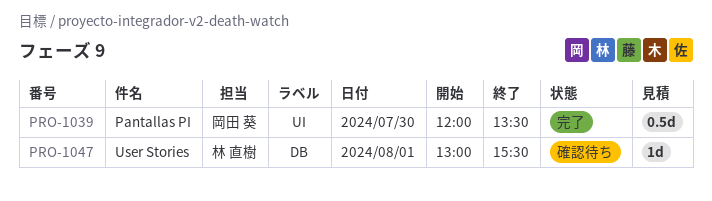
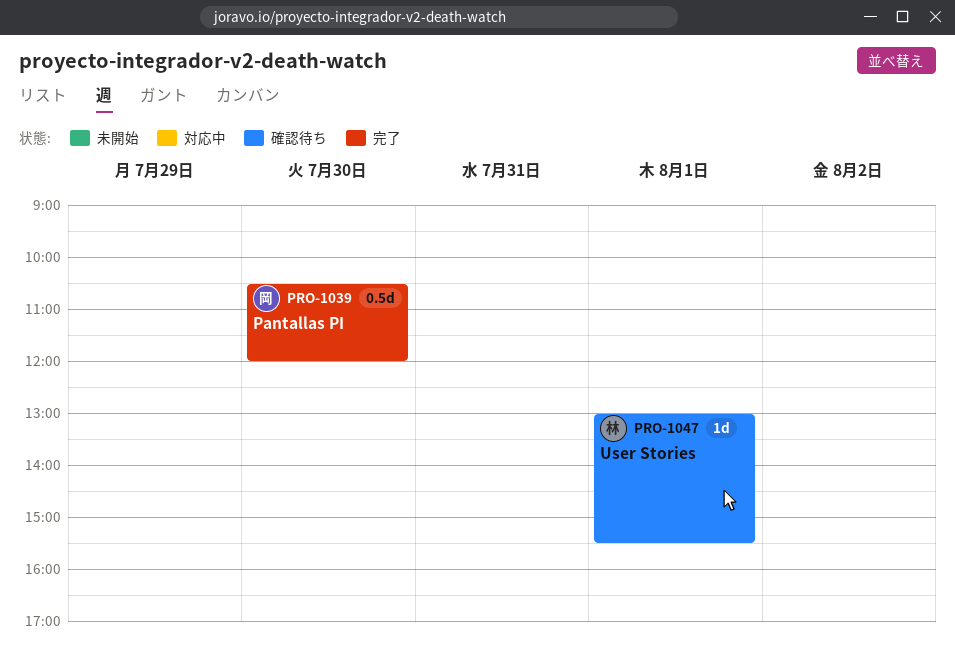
PRO-1039, begins: 12:00 -> 10:30
PRO-1039, ends: 13:30 -> 12:00

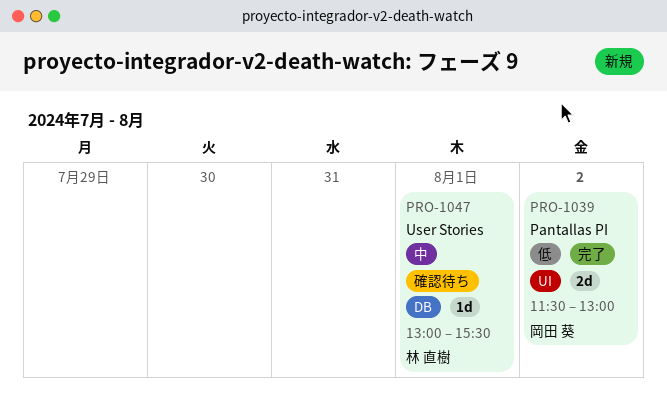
PRO-1039, estimate: 0.5d -> 2d
PRO-1039, day: Jul 30 -> Aug 2
PRO-1039, begins: 10:30 -> 11:30
PRO-1039, ends: 12:00 -> 13:00

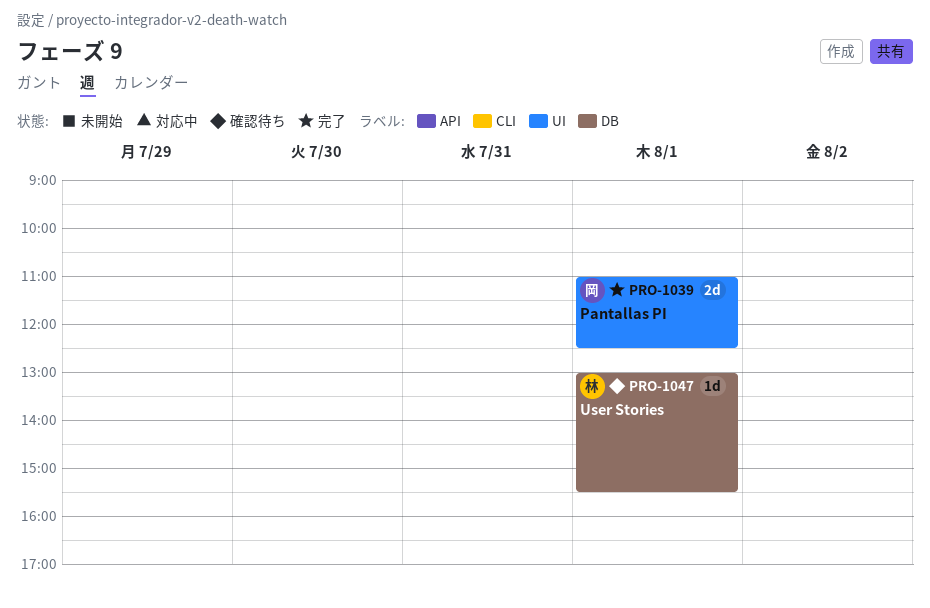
PRO-1039, day: Aug 2 -> Aug 1
PRO-1039, begins: 11:30 -> 11:00
PRO-1039, ends: 13:00 -> 12:30

